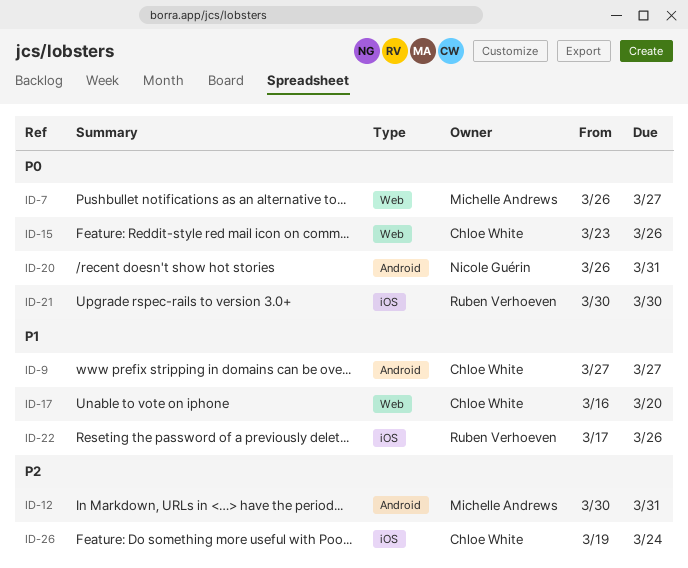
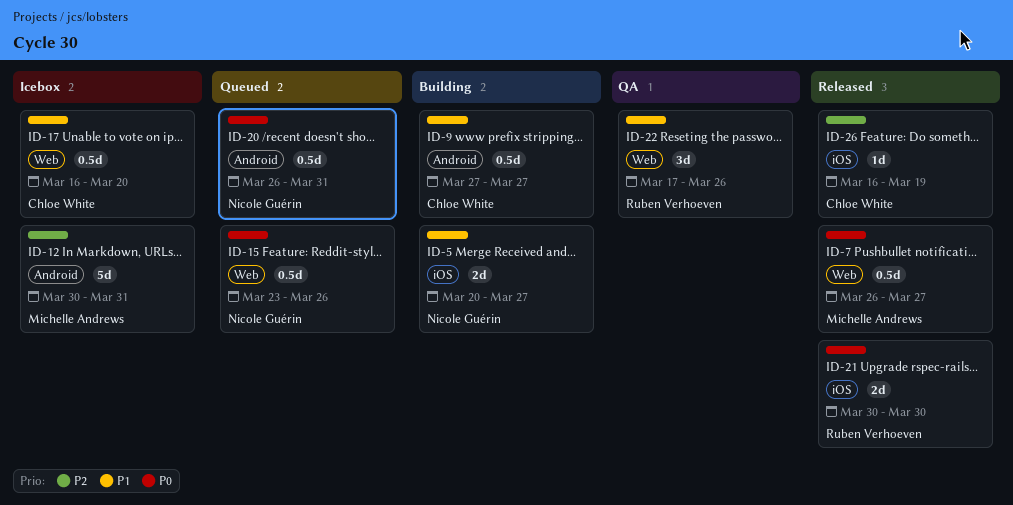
ID-5: none -> present
ID-15, owner: Chloe White -> Nicole Guérin
ID-22, label: iOS -> Web
ID-26, start: Mar 19 -> Mar 16
ID-26, due: Mar 24 -> Mar 19

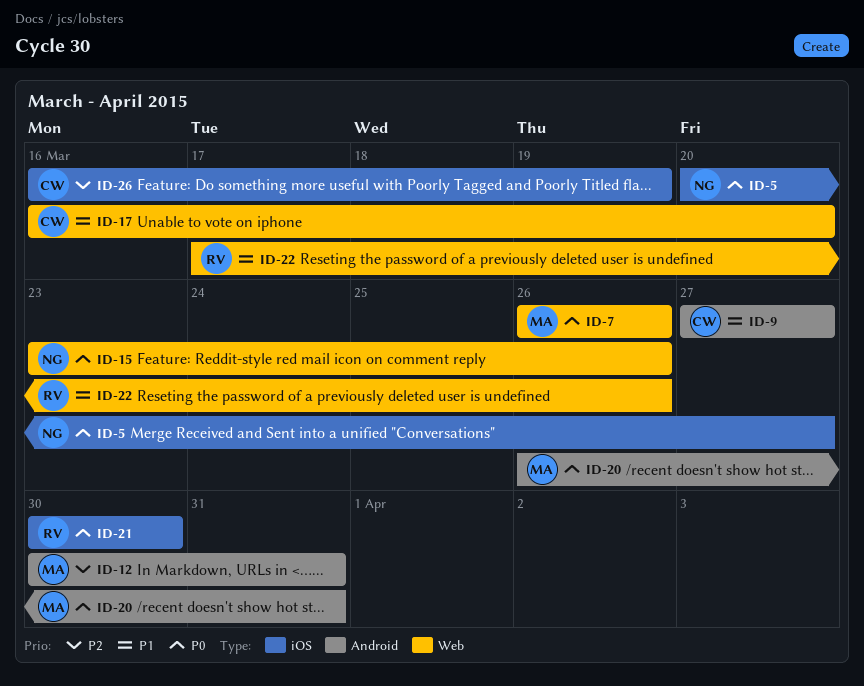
ID-5, priority: P1 -> P0
ID-7, due: Mar 27 -> Mar 26
ID-20, owner: Nicole Guérin -> Michelle Andrews

